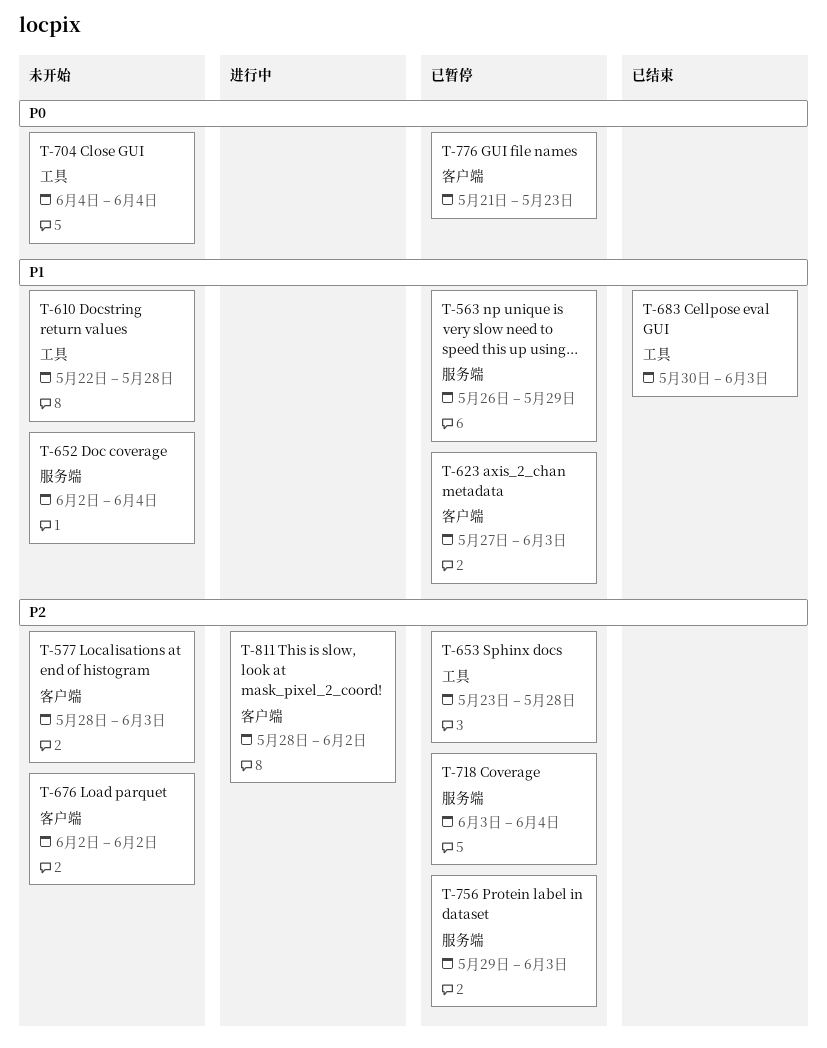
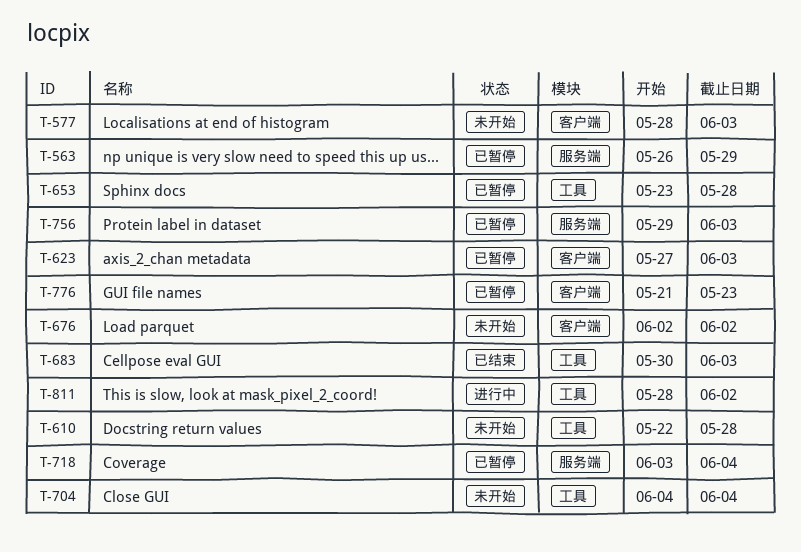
T-652: present -> none
T-811, label: 客户端 -> 工具

